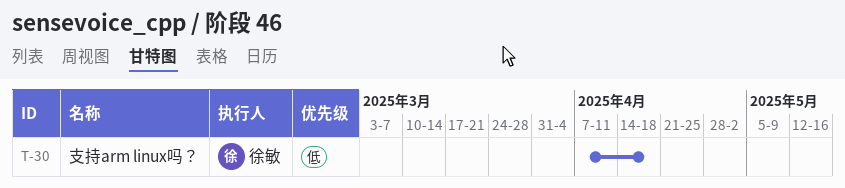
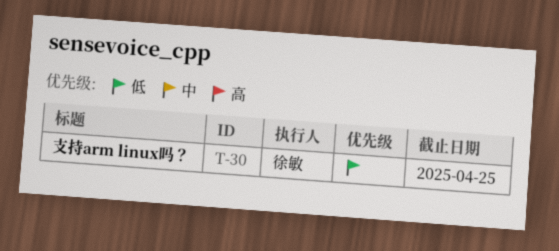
T-30, due: Apr 18 -> Apr 25

